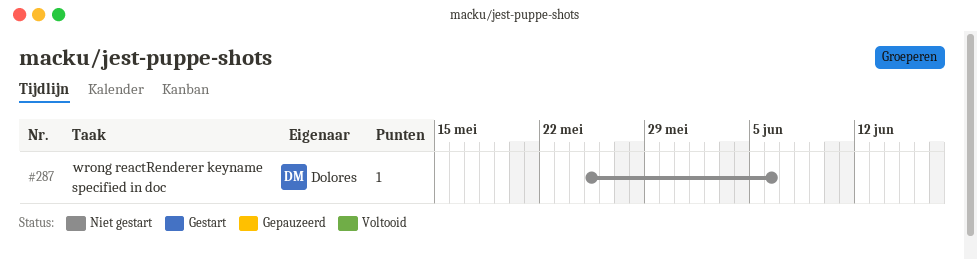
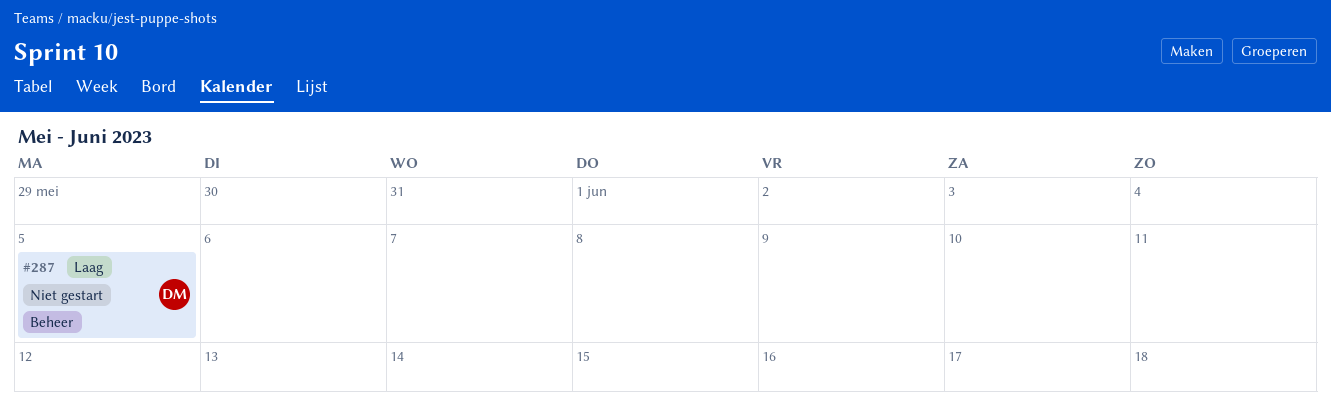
#287, due: Jun 6 -> Jun 5

